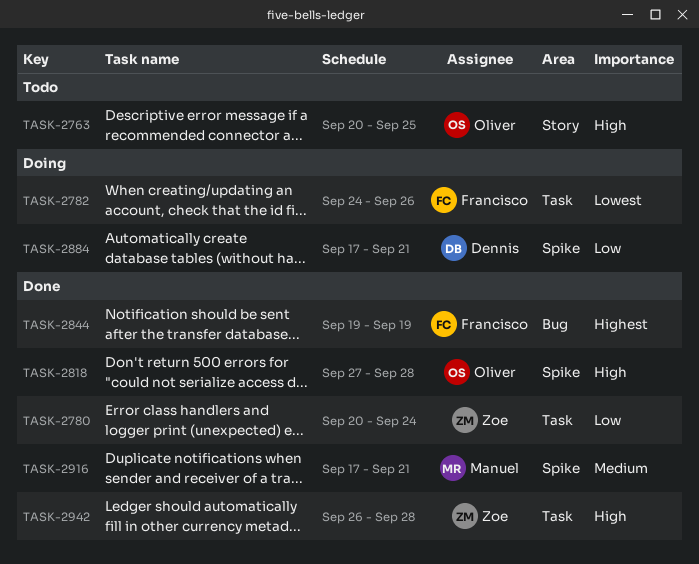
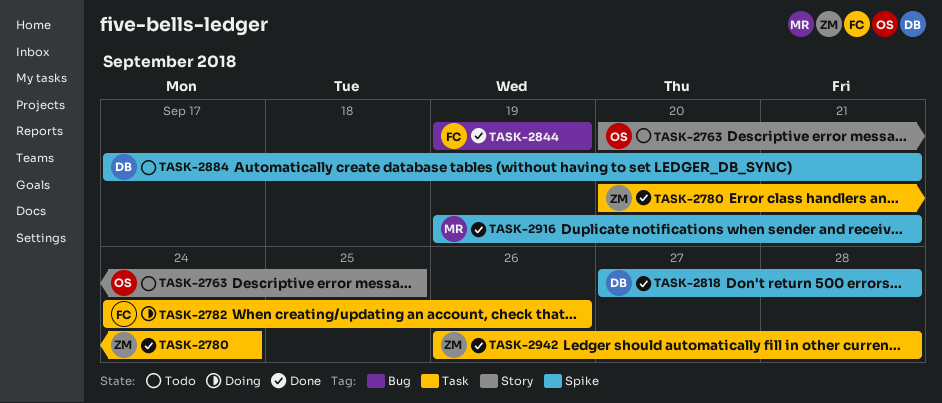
TASK-2818, owner: Oliver -> Dennis
TASK-2884, status: Doing -> Todo
TASK-2916, start: Sep 17 -> Sep 19

